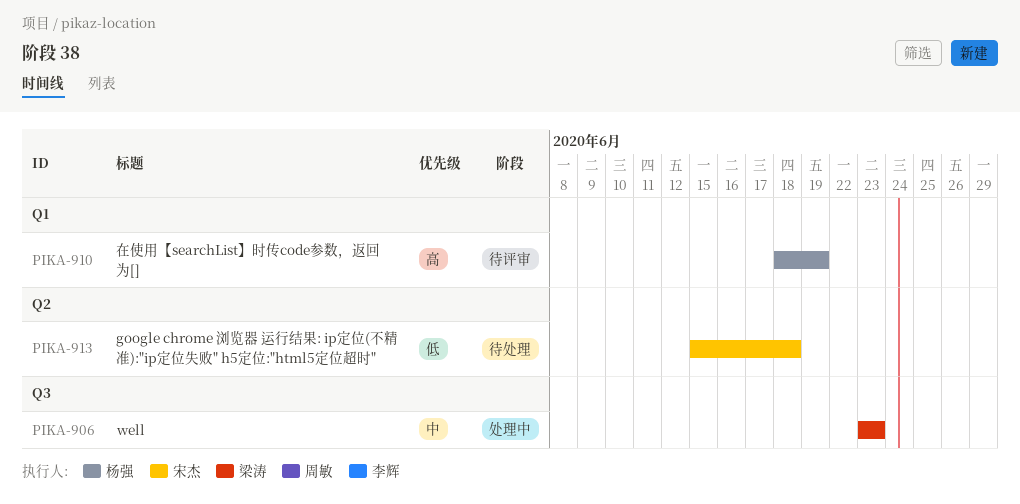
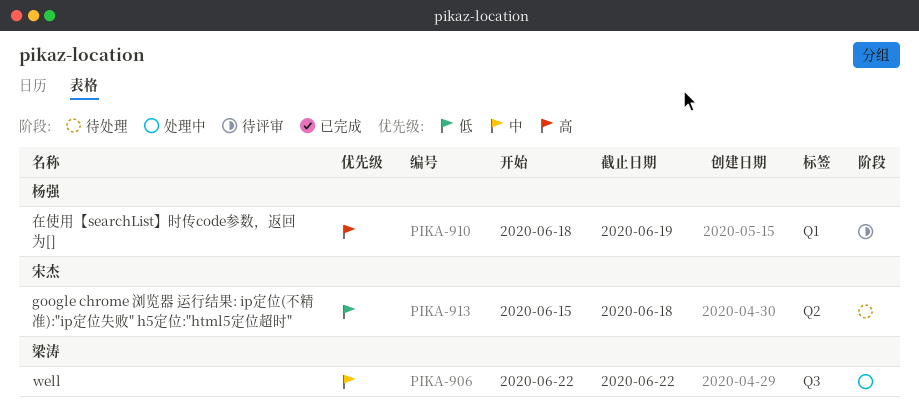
PIKA-906, start: Jun 23 -> Jun 22
PIKA-906, due: Jun 23 -> Jun 22

